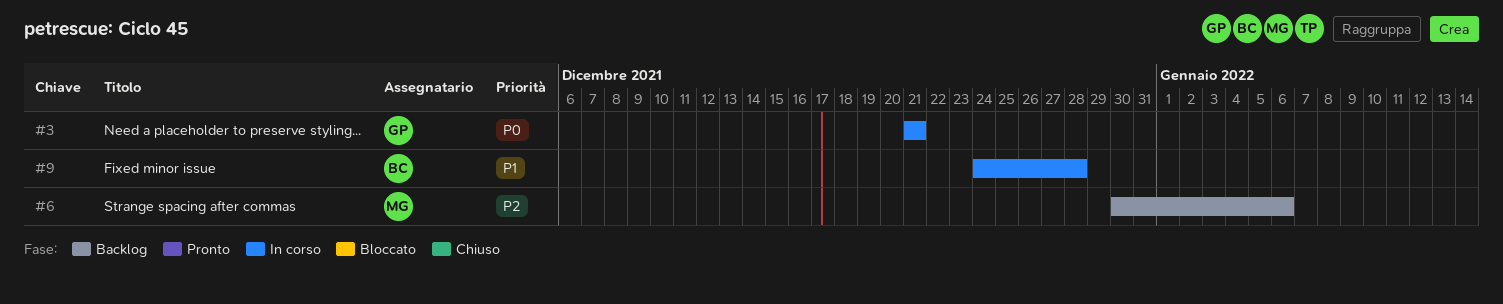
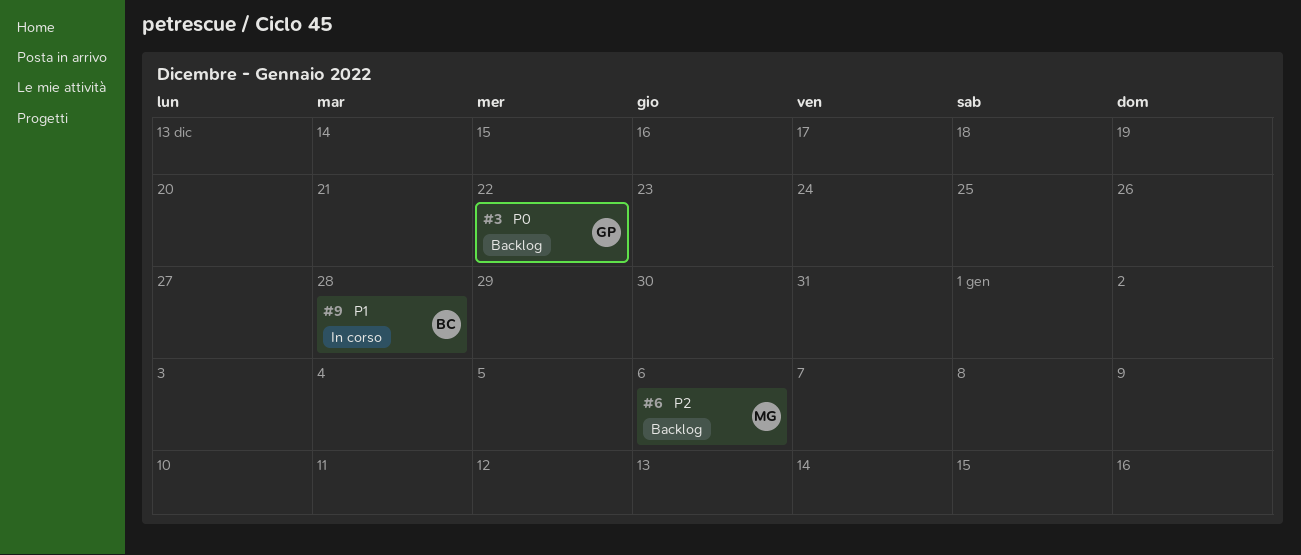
#3, status: In corso -> Backlog
#3, due: Dec 21 -> Dec 22

